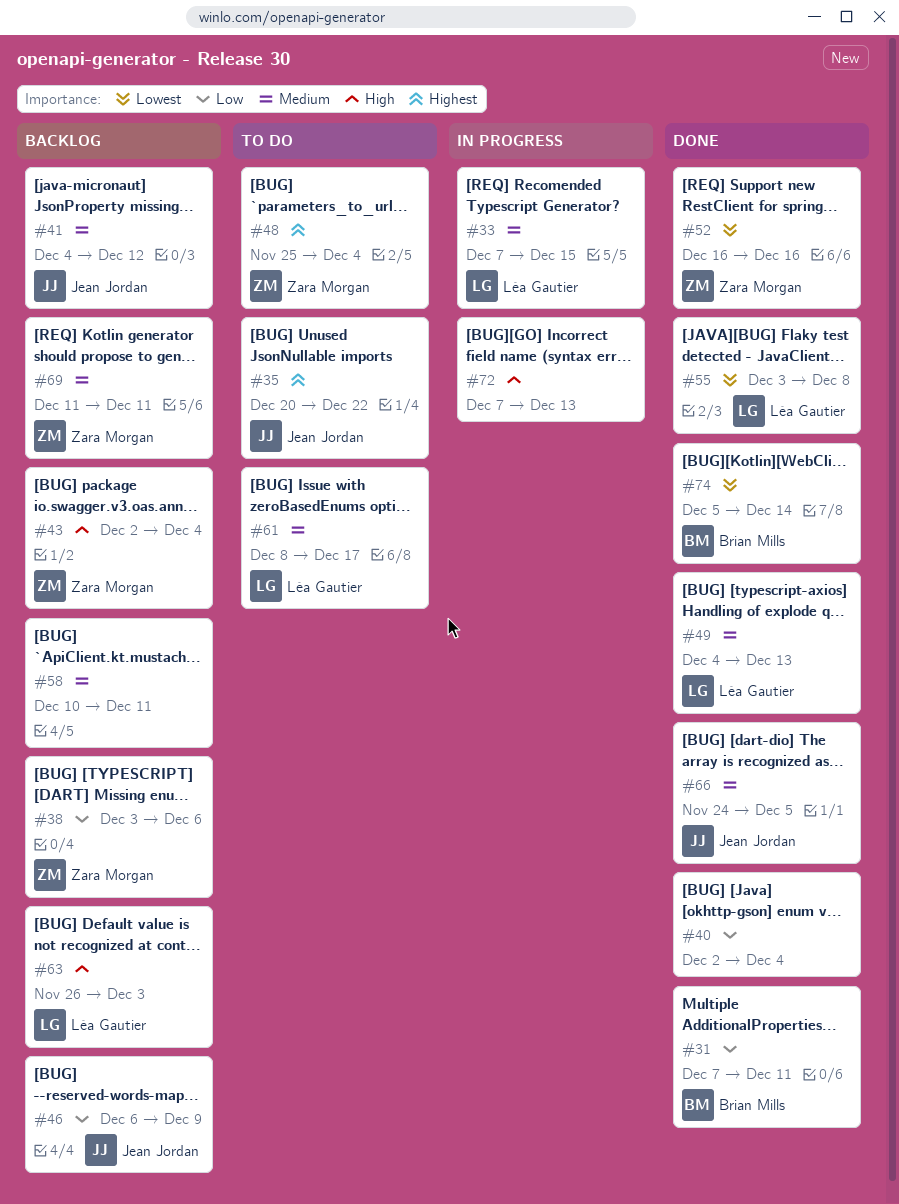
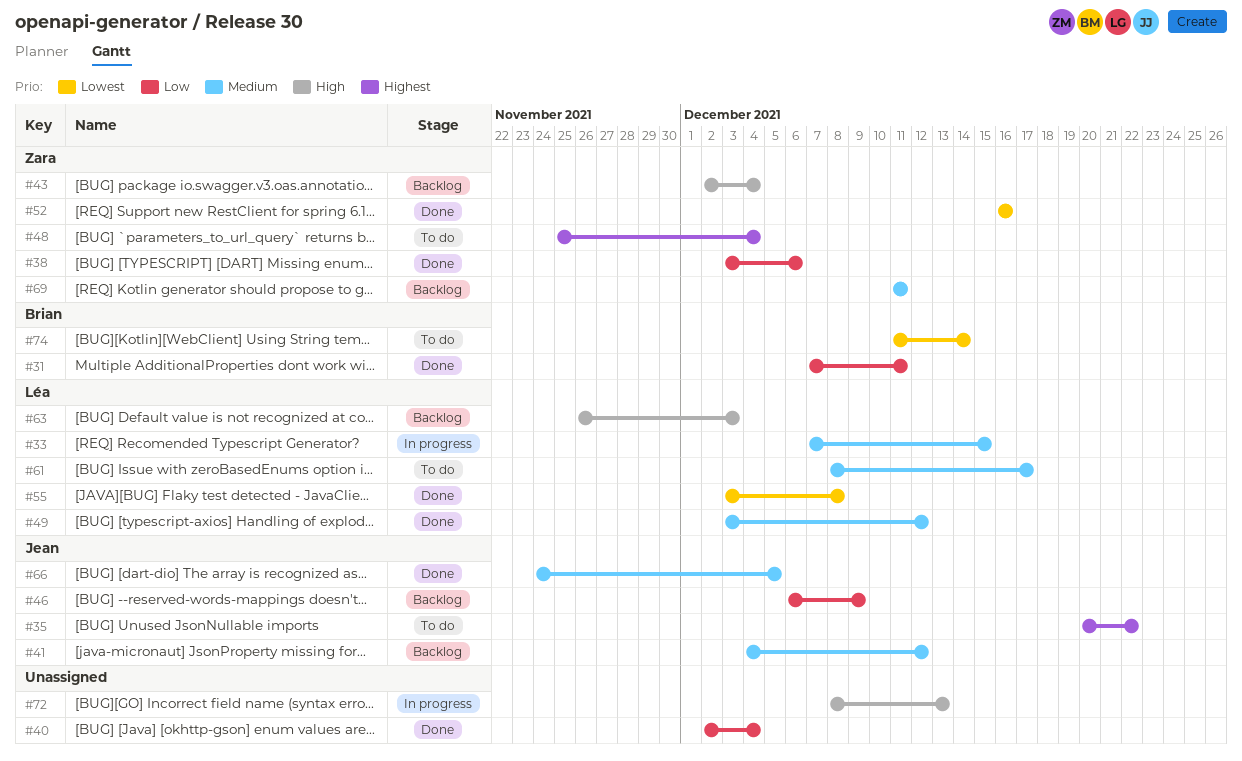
#38, status: Backlog -> Done
#49, start: Dec 4 -> Dec 3
#49, due: Dec 13 -> Dec 12
#58: present -> none
#72, start: Dec 7 -> Dec 8
#74, status: Done -> To do
#74, start: Dec 5 -> Dec 11

